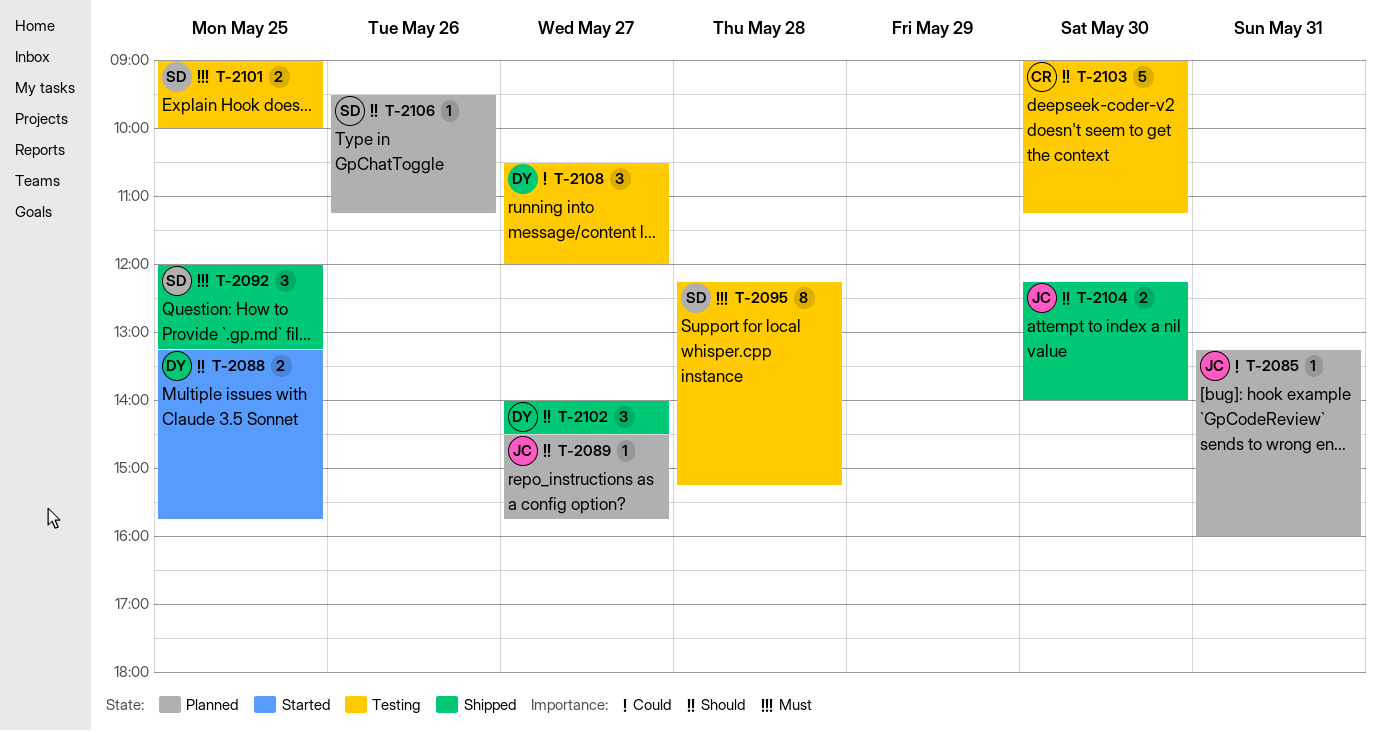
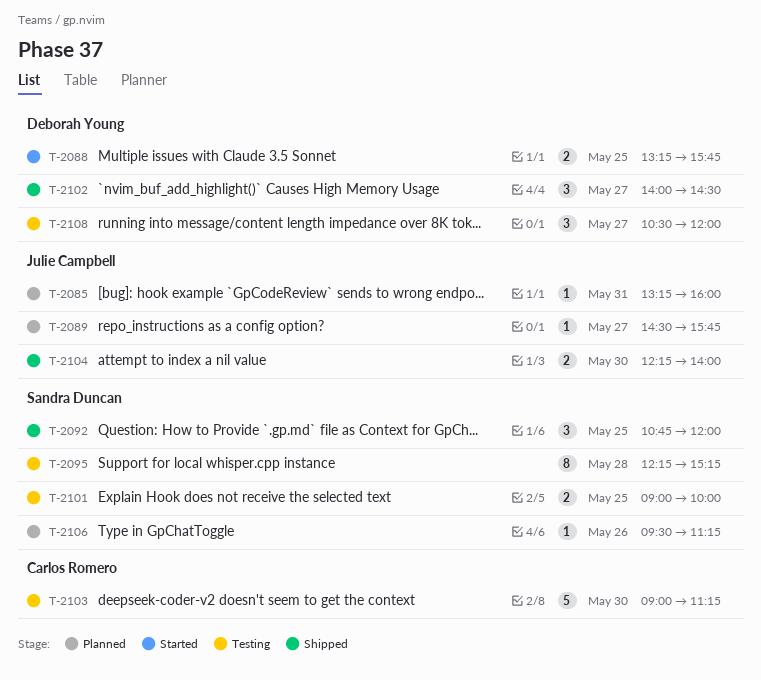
T-2092, begins: 12:00 -> 10:45
T-2092, ends: 13:15 -> 12:00

